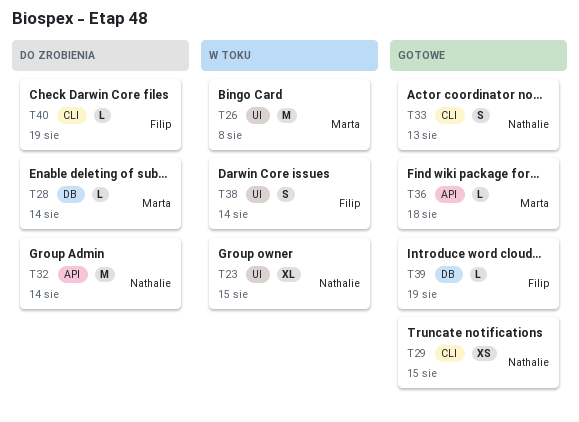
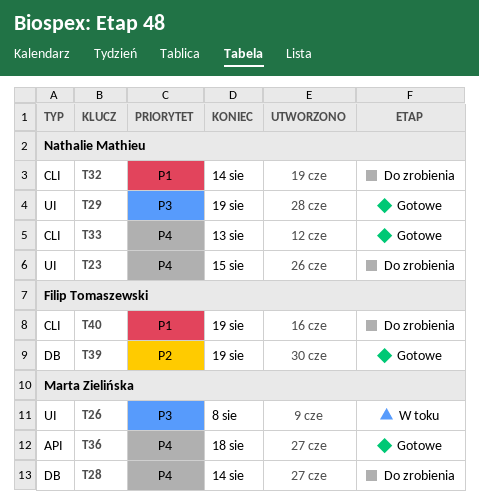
T23, status: W toku -> Do zrobienia
T29, label: CLI -> UI
T29, due: Aug 15 -> Aug 19
T32, label: API -> CLI
T38: present -> none

